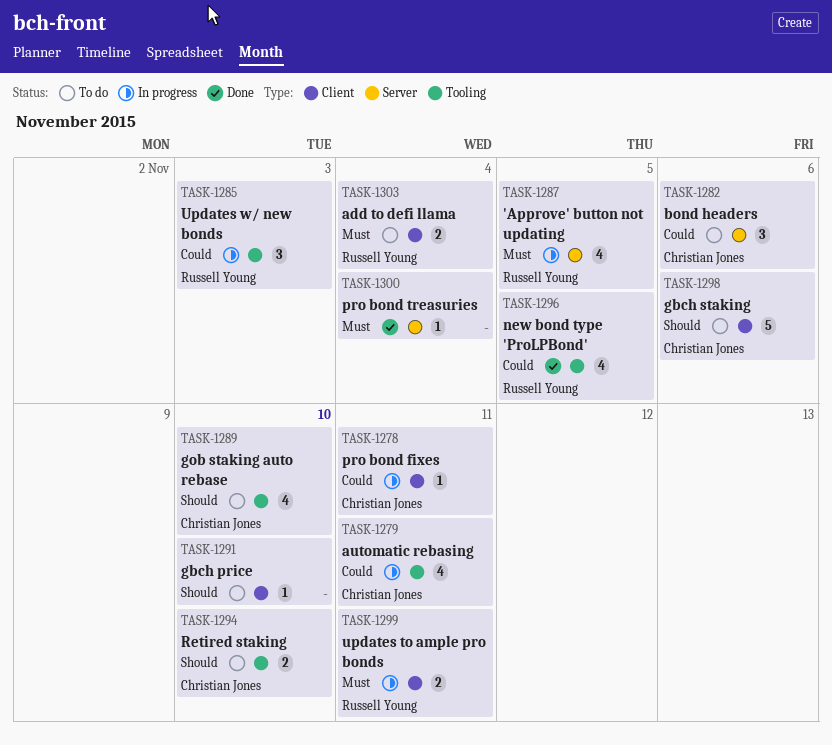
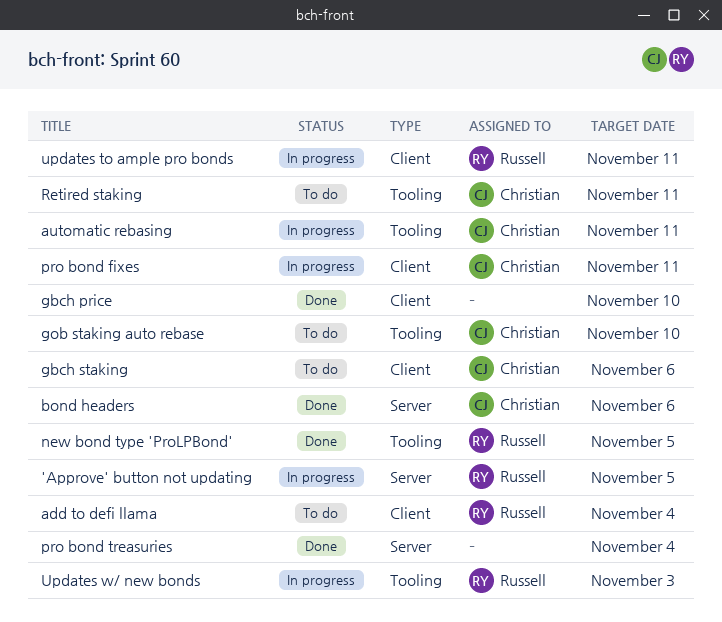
bond headers, status: To do -> Done
gbch price, status: To do -> Done
Retired staking, due: Nov 10 -> Nov 11

